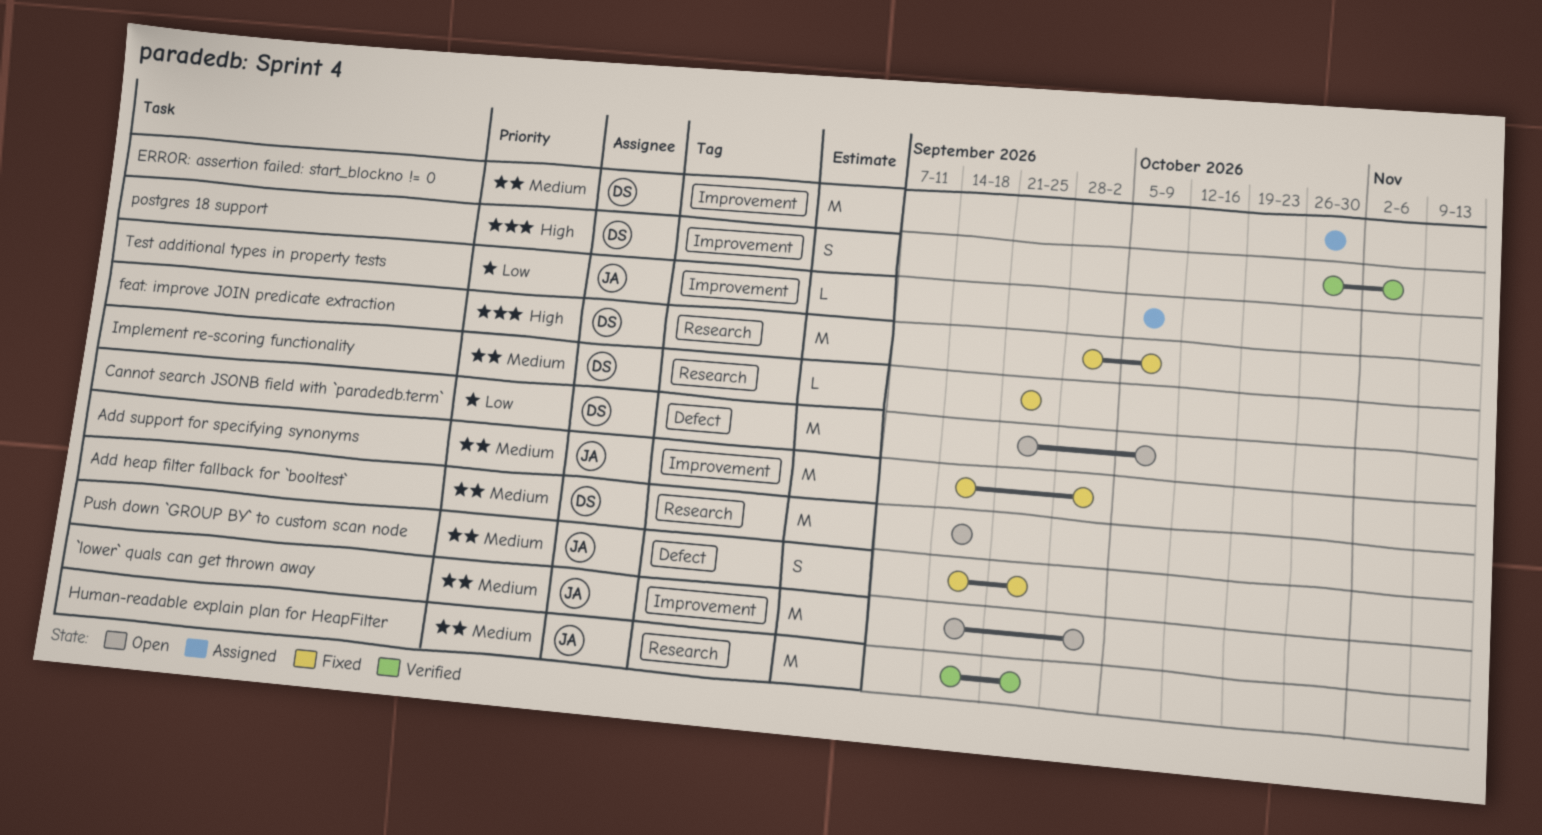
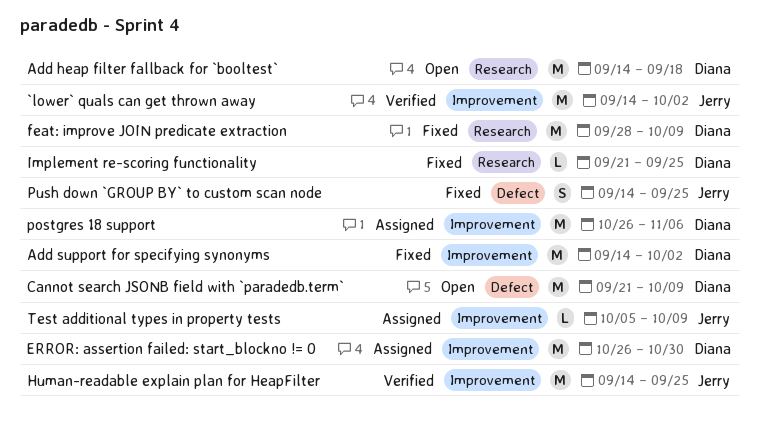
`lower` quals can get thrown away, status: Open -> Verified
Add support for specifying synonyms, owner: Jerry -> Diana
Human-readable explain plan for HeapFilter, label: Research -> Improvement
postgres 18 support, status: Verified -> Assigned
postgres 18 support, estimate: S -> M

